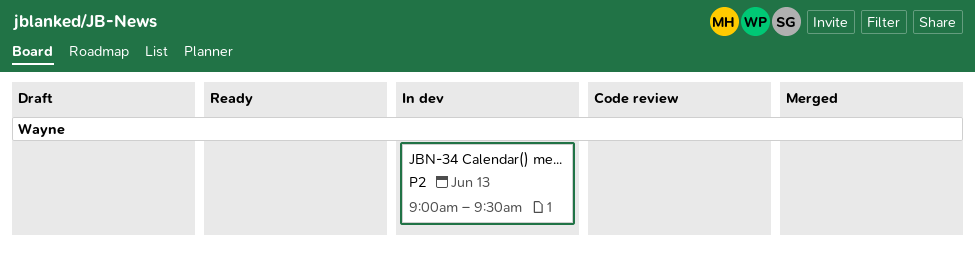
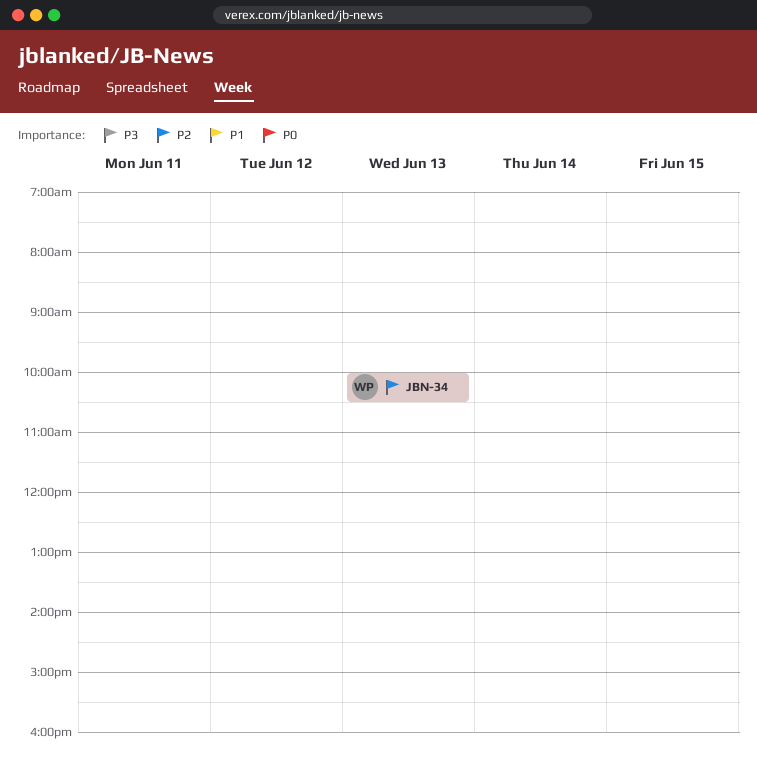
JBN-34, begins: 09:00 -> 10:00
JBN-34, ends: 09:30 -> 10:30

